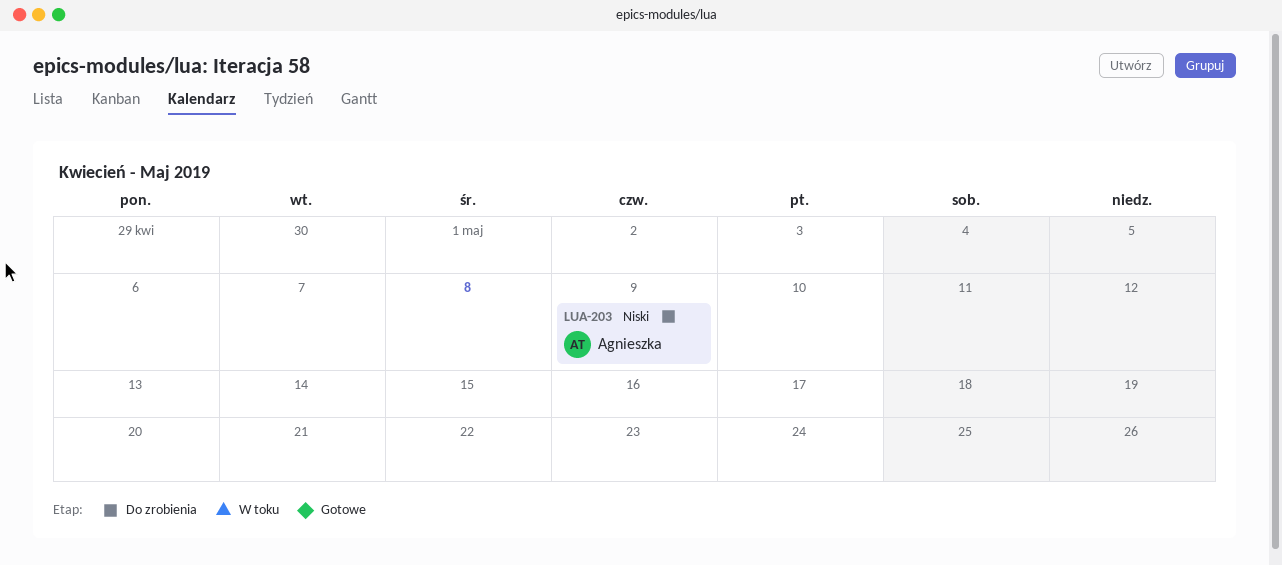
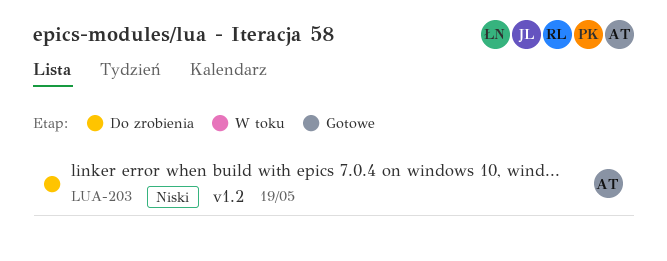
LUA-203, due: May 9 -> May 19

